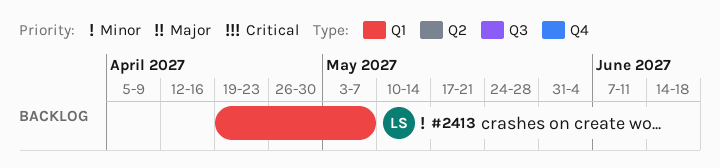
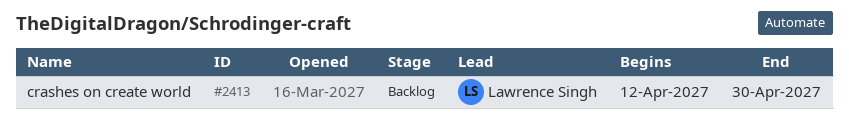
#2413, start: Apr 19 -> Apr 12
#2413, due: May 7 -> Apr 30

